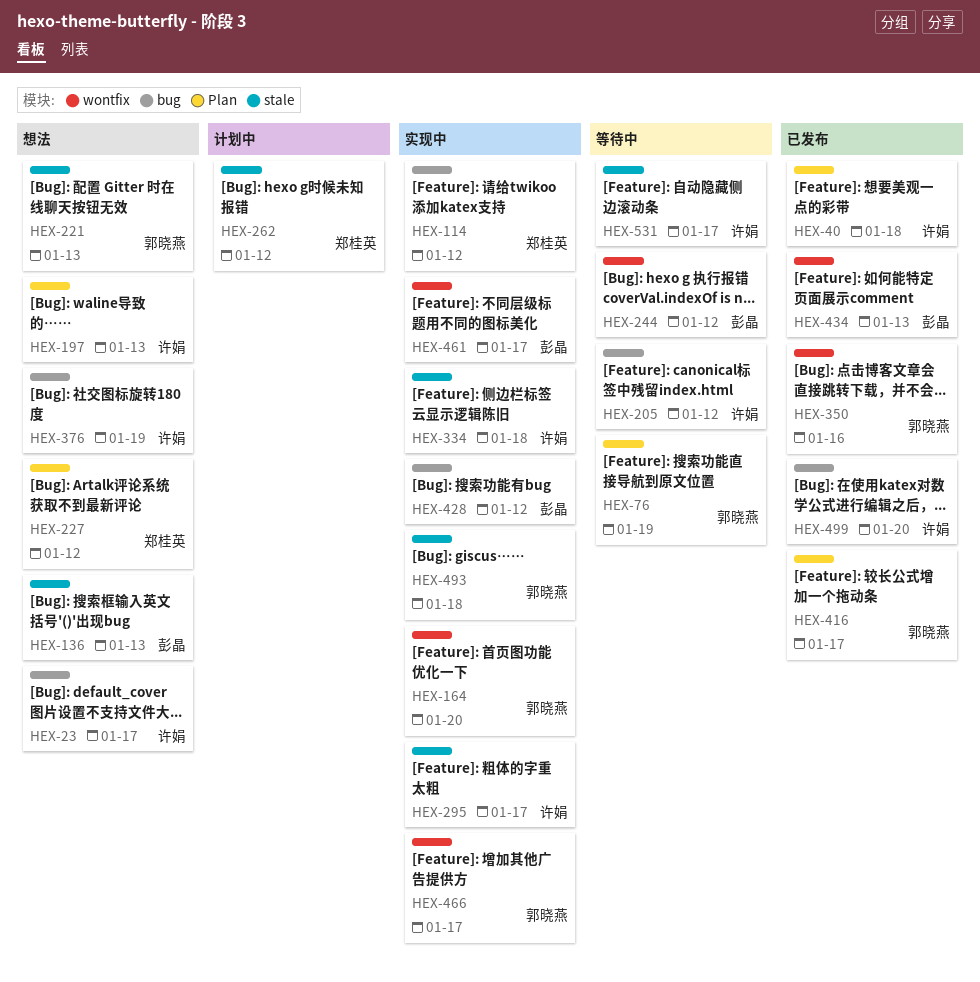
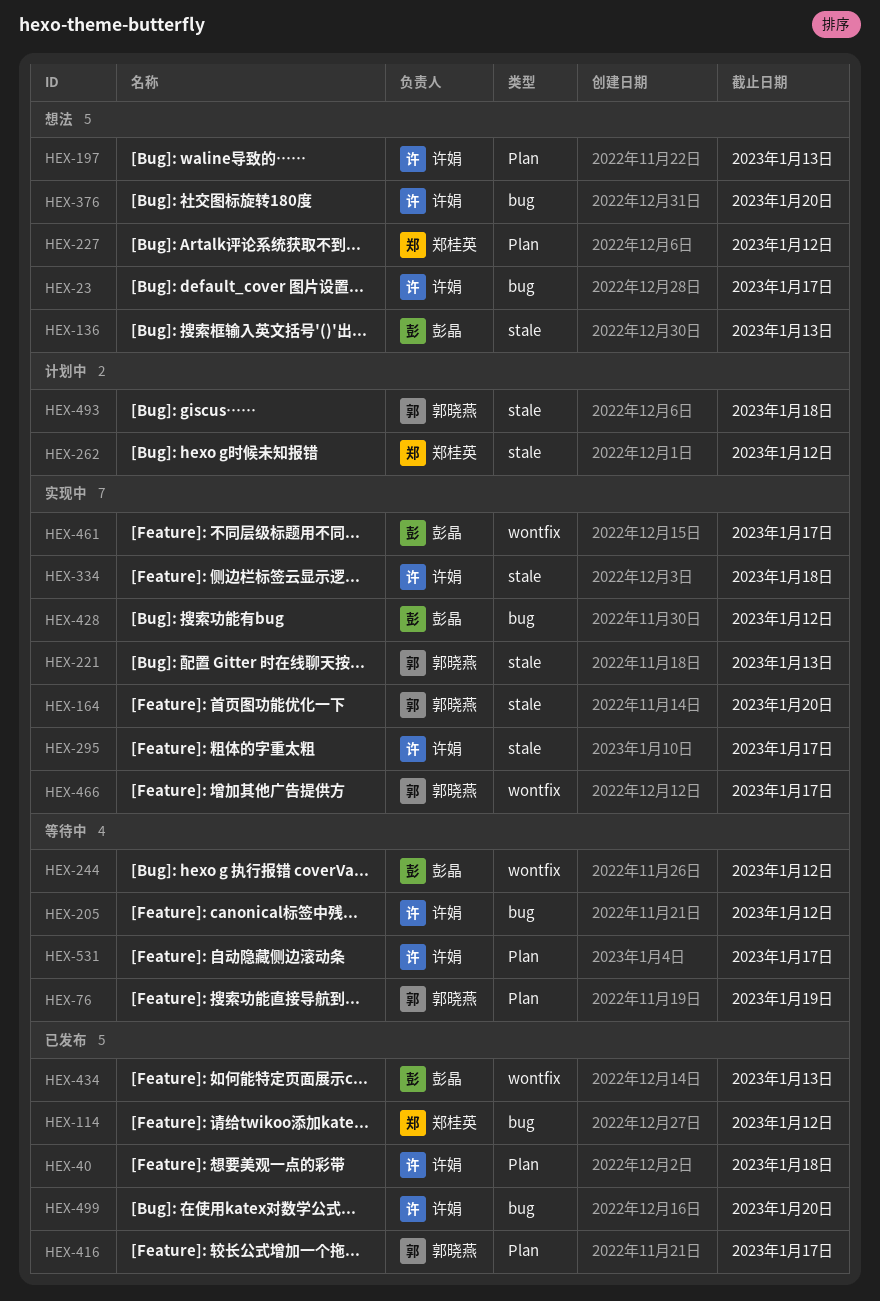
HEX-114, status: 实现中 -> 已发布
HEX-164, label: wontfix -> stale
HEX-221, status: 想法 -> 实现中
HEX-350: present -> none
HEX-376, due: Jan 19 -> Jan 20
HEX-493, status: 实现中 -> 计划中
HEX-531, label: stale -> Plan

